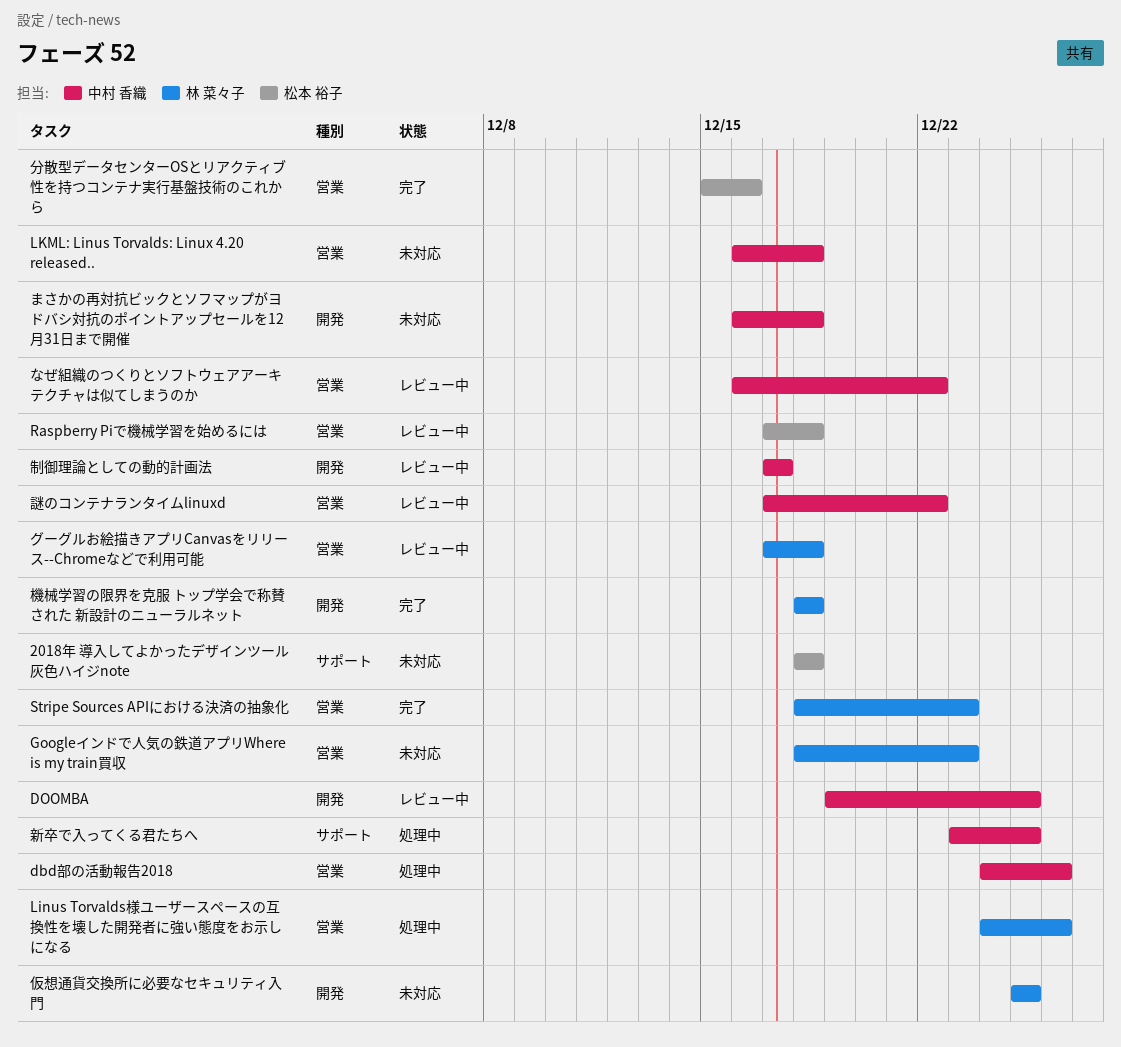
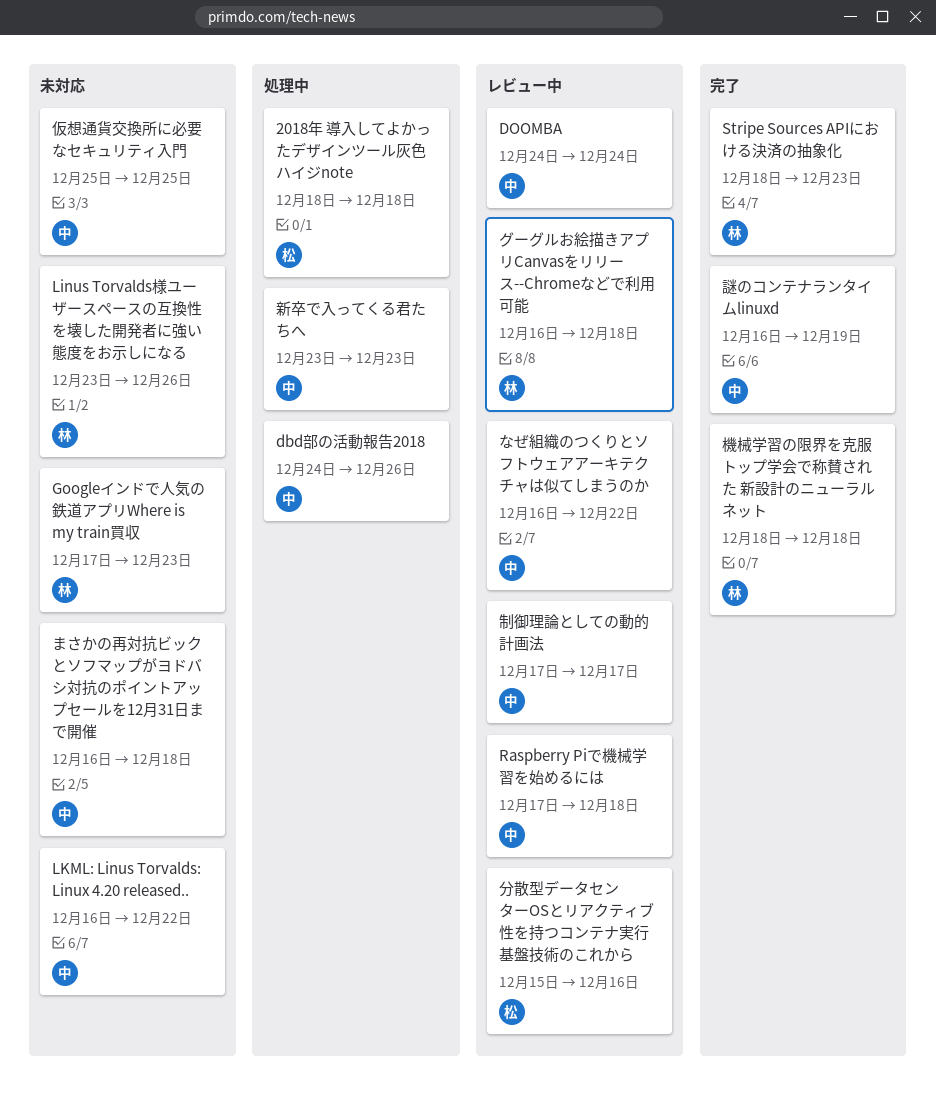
2018年 導入してよかったデザインツール灰色ハイジnote, status: 未対応 -> 処理中
DOOMBA, start: Dec 19 -> Dec 24
DOOMBA, due: Dec 25 -> Dec 24
Googleインドで人気の鉄道アプリWhere is my train買収, start: Dec 18 -> Dec 17
Linus Torvalds様ユーザースペースの互換性を壊した開発者に強い態度をお示しになる, status: 処理中 -> 未対応
Linus Torvalds様ユーザースペースの互換性を壊した開発者に強い態度をお示しになる, start: Dec 24 -> Dec 23
LKML: Linus Torvalds: Linux 4.20 released.., due: Dec 18 -> Dec 22
Raspberry Piで機械学習を始めるには, owner: 松本 裕子 -> 中村 香織
グーグルお絵描きアプリCanvasをリリース--Chromeなどで利用可能, start: Dec 17 -> Dec 16
仮想通貨交換所に必要なセキュリティ入門, owner: 林 菜々子 -> 中村 香織
分散型データセンターOSとリアクティブ性を持つコンテナ実行基盤技術のこれから, status: 完了 -> レビュー中
新卒で入ってくる君たちへ, due: Dec 25 -> Dec 23
謎のコンテナランタイムlinuxd, status: レビュー中 -> 完了
謎のコンテナランタイムlinuxd, start: Dec 17 -> Dec 16
謎のコンテナランタイムlinuxd, due: Dec 22 -> Dec 19

